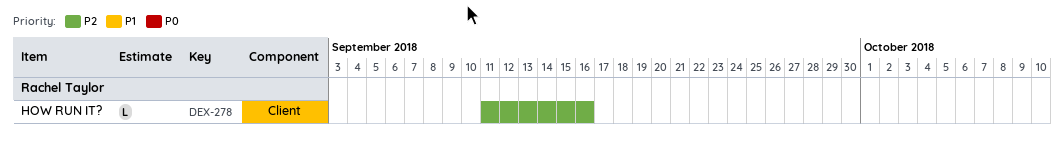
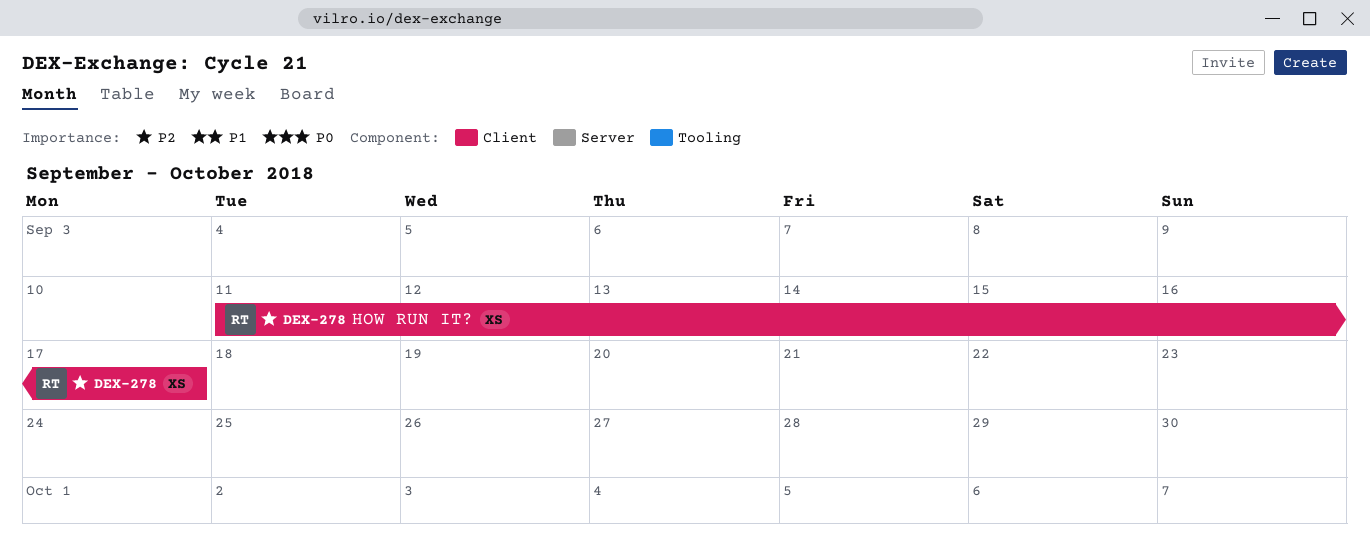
DEX-278, estimate: L -> XS
DEX-278, due: Sep 16 -> Sep 17

